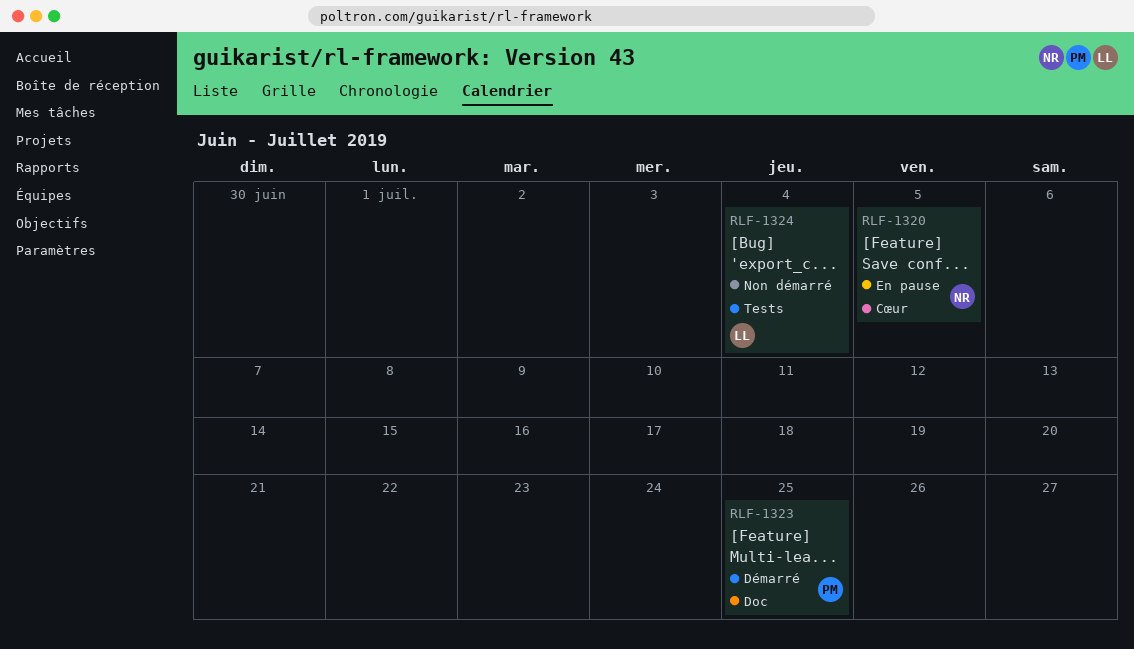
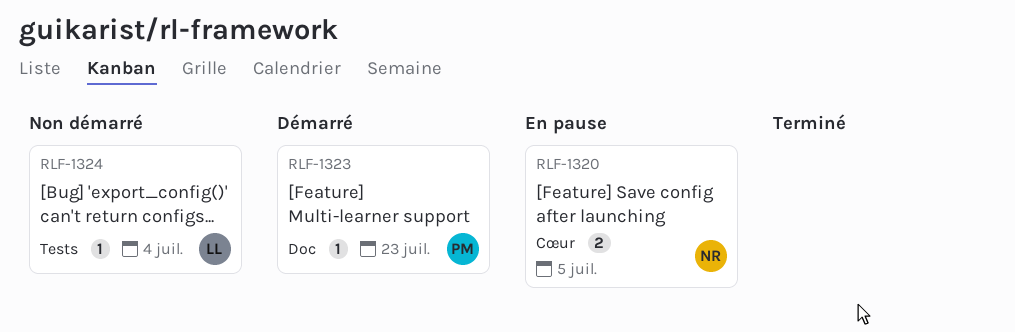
RLF-1323, due: Jul 25 -> Jul 23

